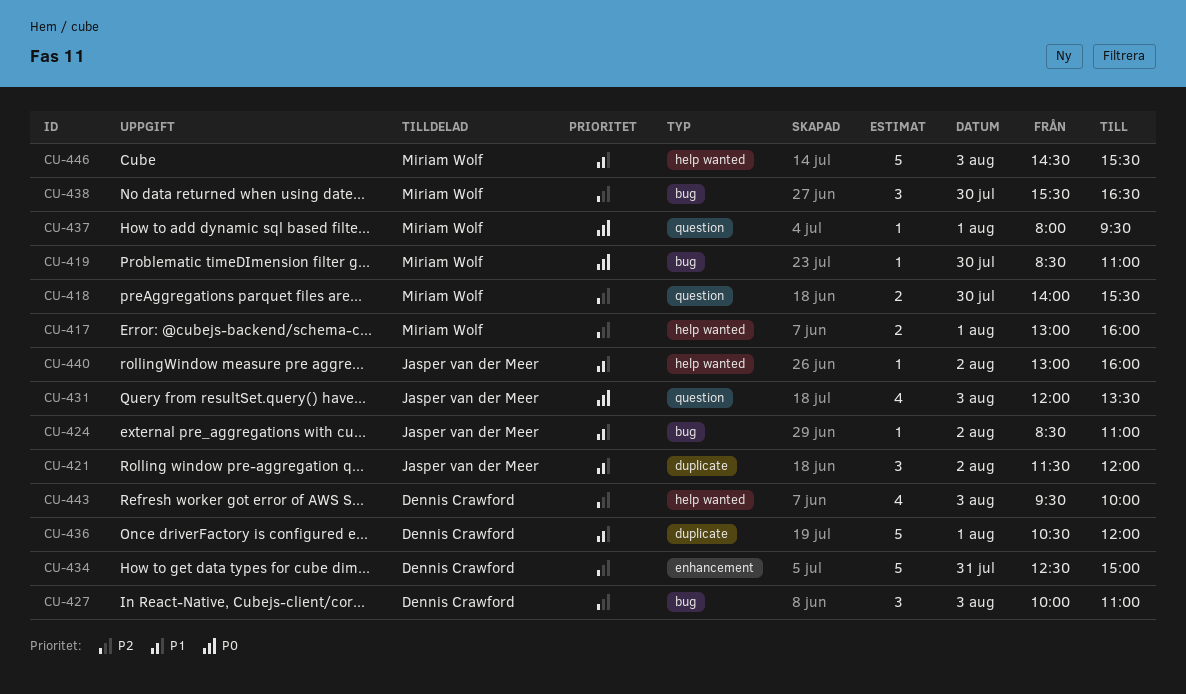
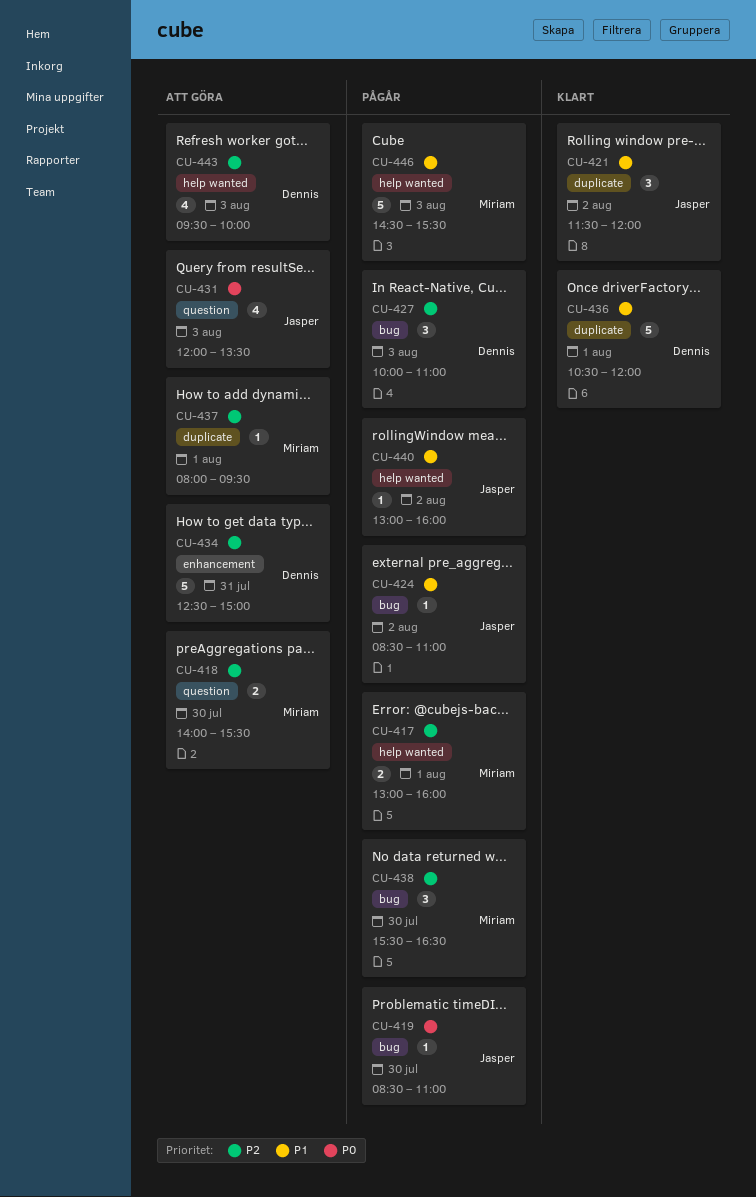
CU-419, owner: Miriam Wolf -> Jasper van der Meer
CU-437, priority: P0 -> P2
CU-437, label: question -> duplicate

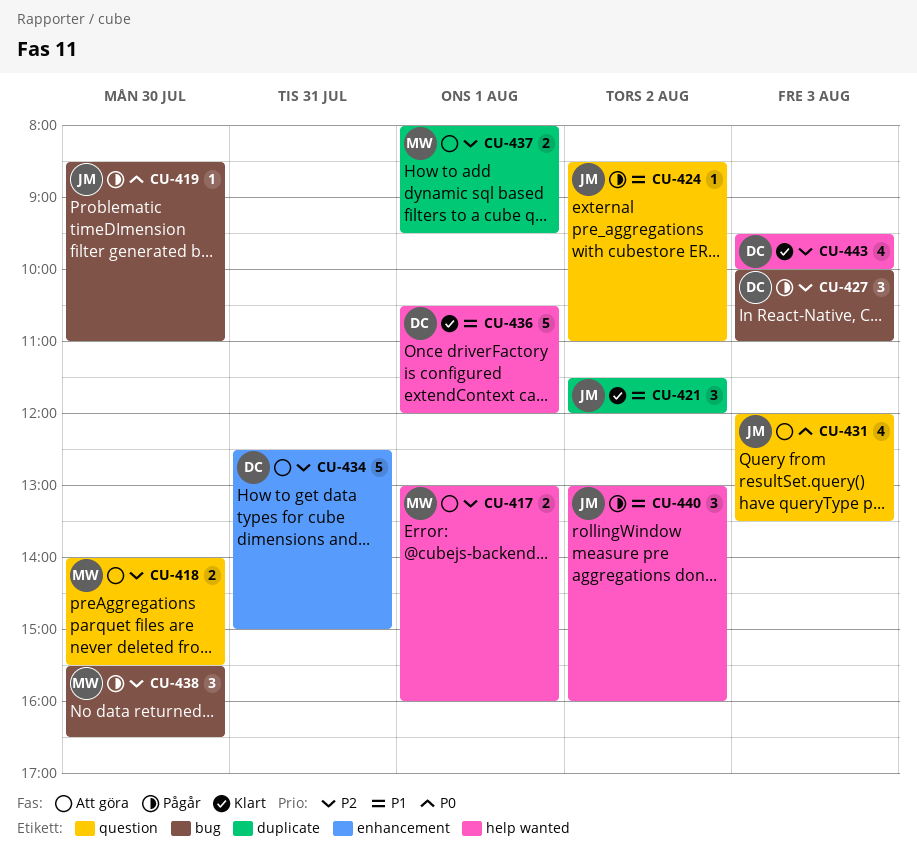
CU-417, status: Pågår -> Att göra
CU-424, label: bug -> question
CU-436, label: duplicate -> help wanted
CU-437, estimate: 1 -> 2
CU-440, estimate: 1 -> 3
CU-443, status: Att göra -> Klart
CU-446: present -> none

